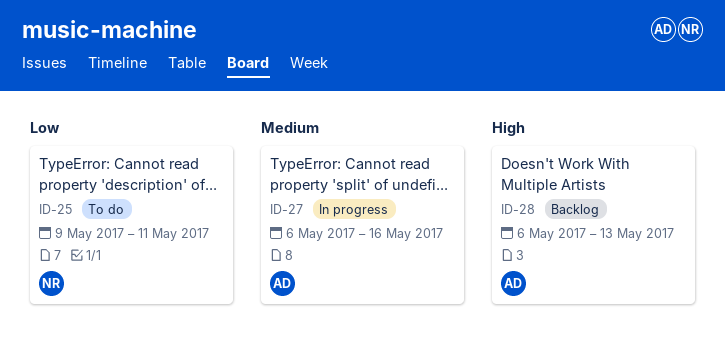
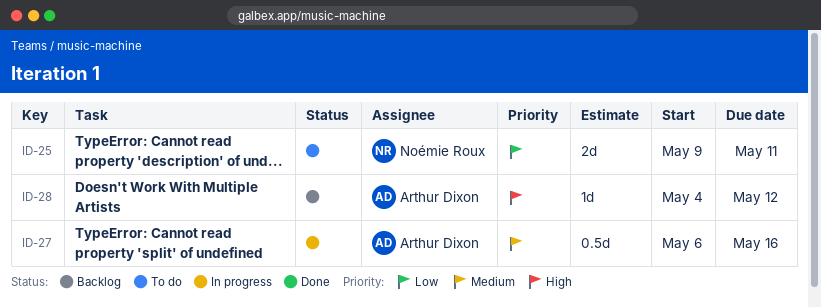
ID-28, start: May 6 -> May 4
ID-28, due: May 13 -> May 12

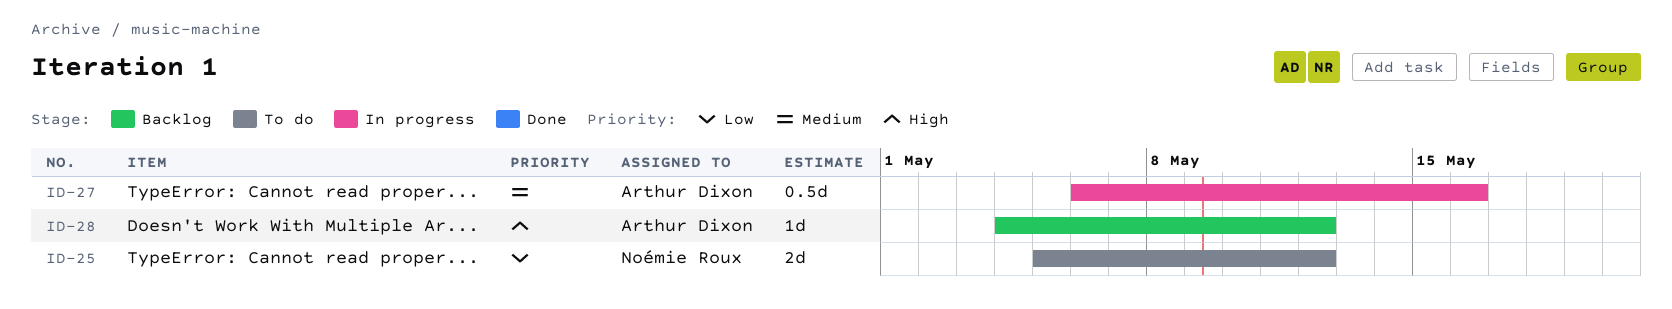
ID-25, start: May 9 -> May 5
ID-25, due: May 11 -> May 12

